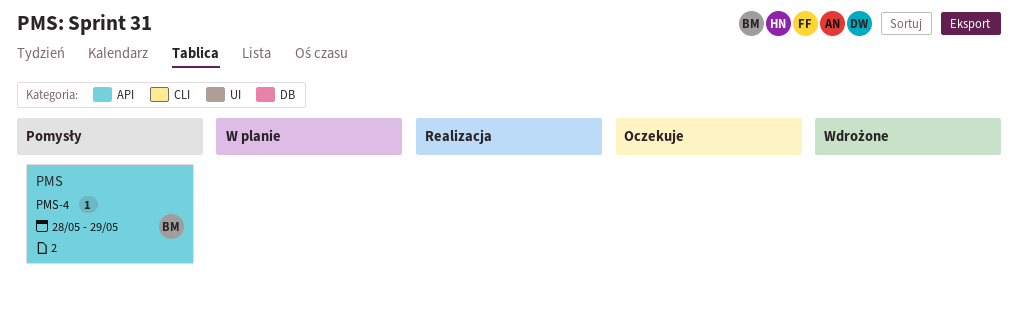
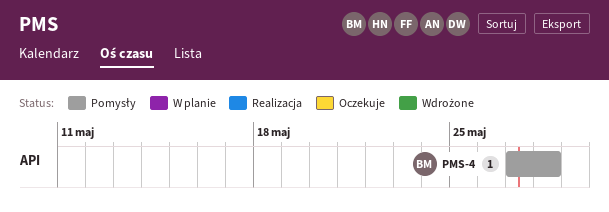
PMS-4, start: May 28 -> May 27
PMS-4, due: May 29 -> May 28

